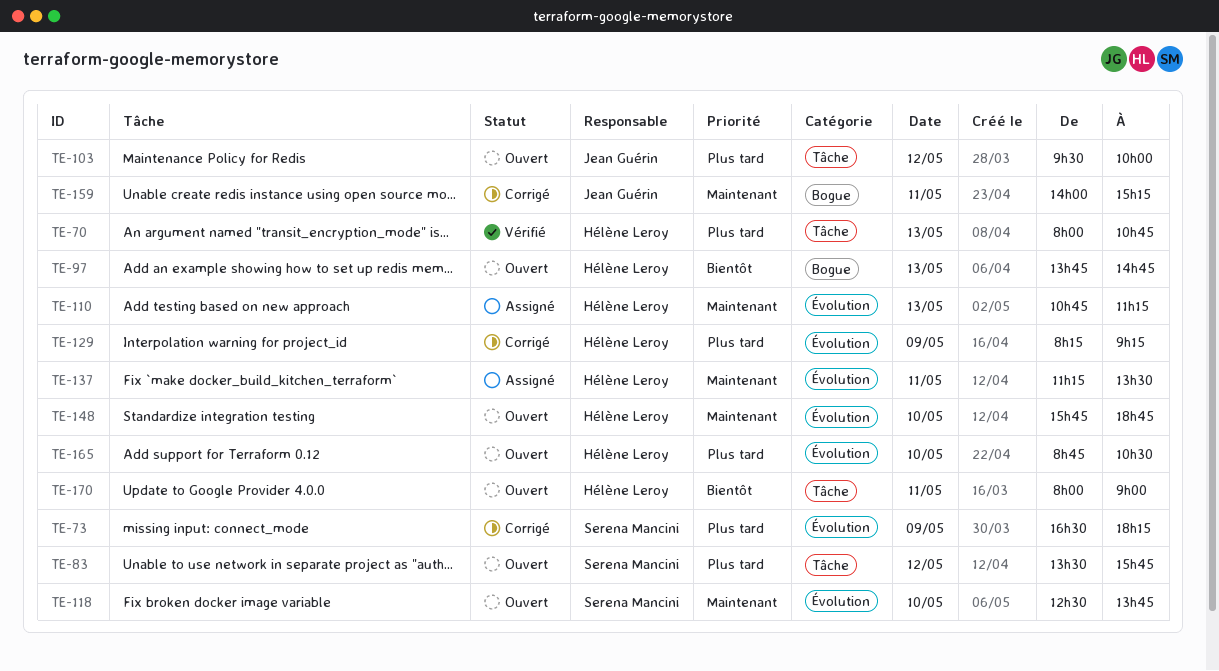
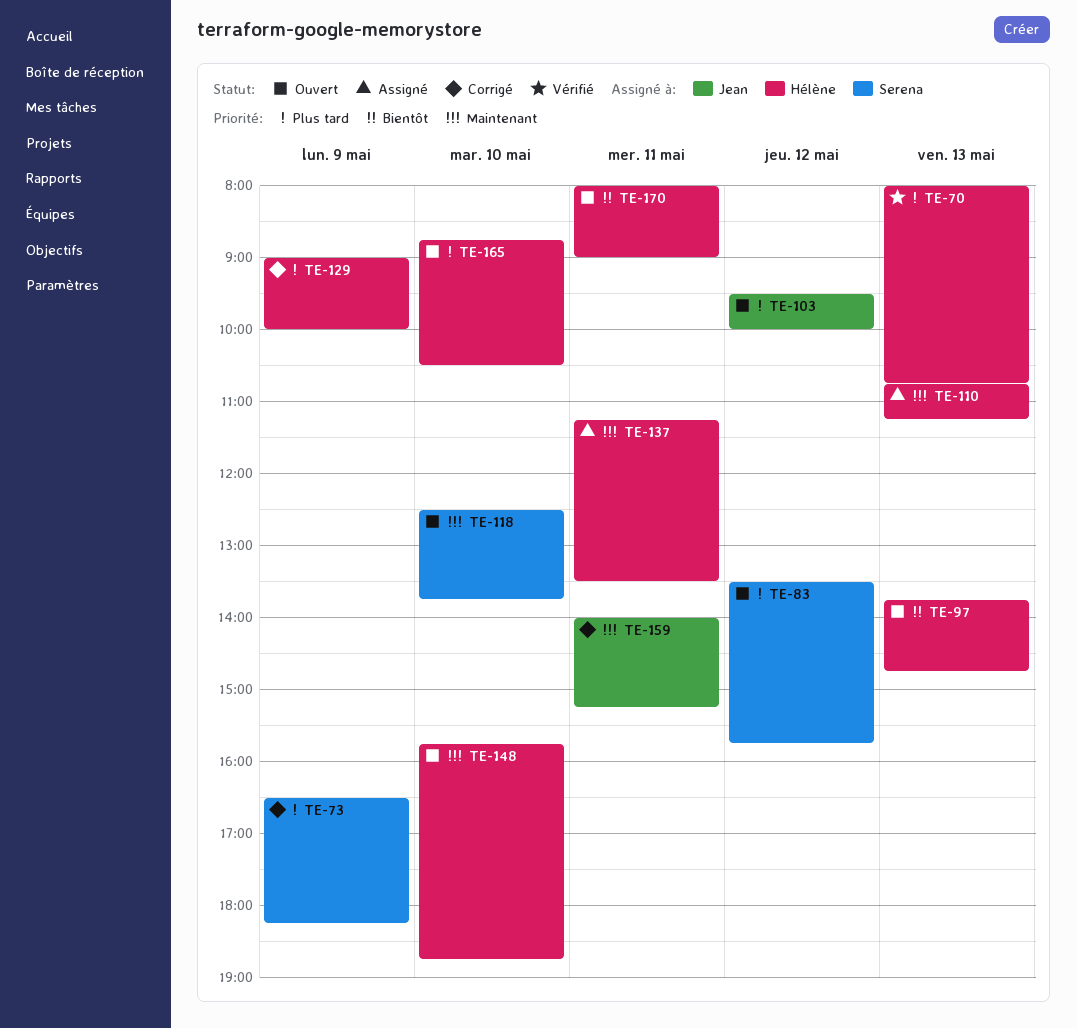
TE-129, begins: 08:15 -> 09:00
TE-129, ends: 09:15 -> 10:00

